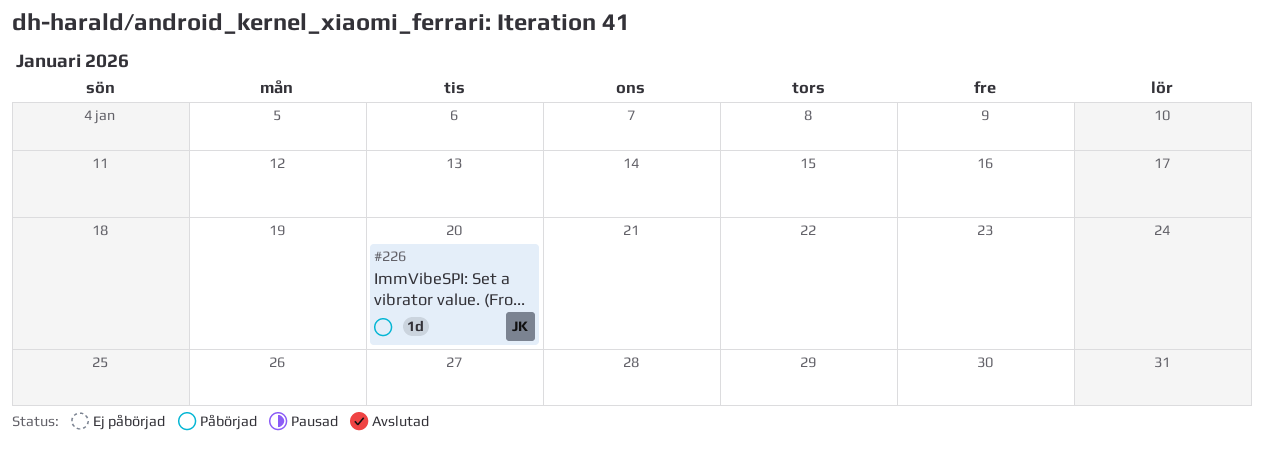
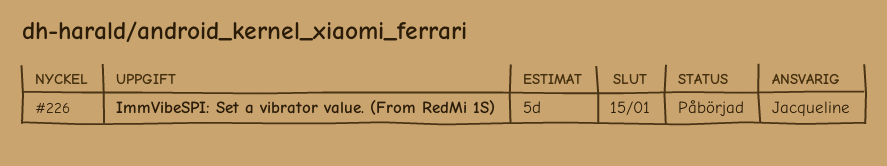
#226, estimate: 1d -> 5d
#226, due: Jan 20 -> Jan 15

